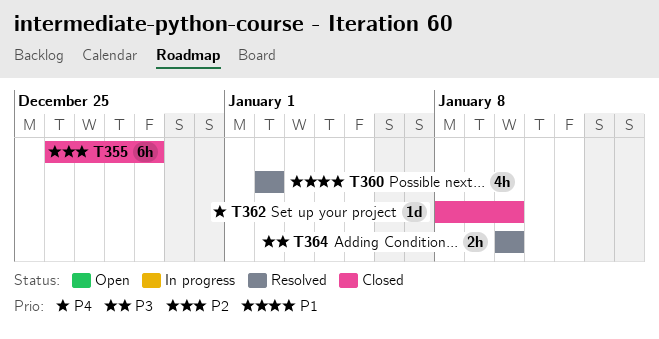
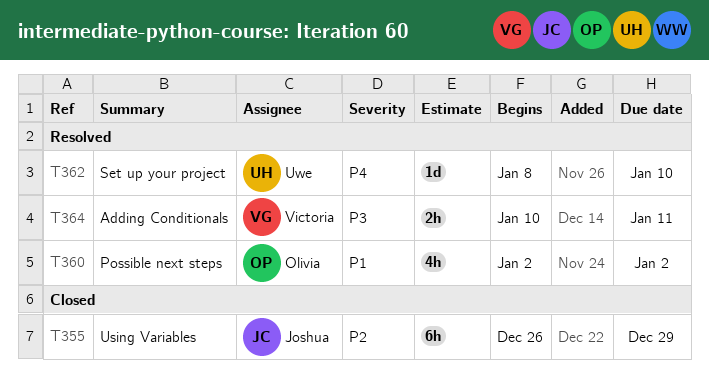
T362, status: Closed -> Resolved
T364, due: Jan 10 -> Jan 11

